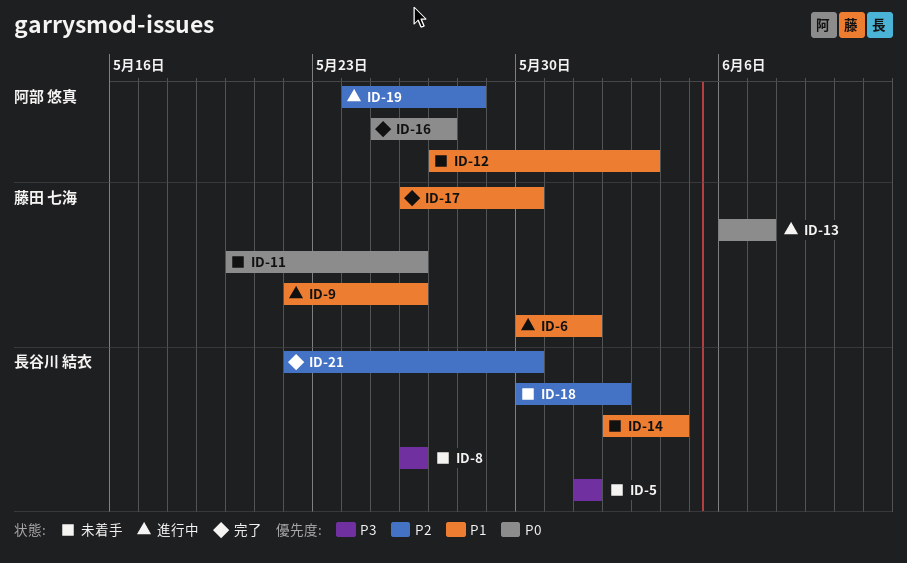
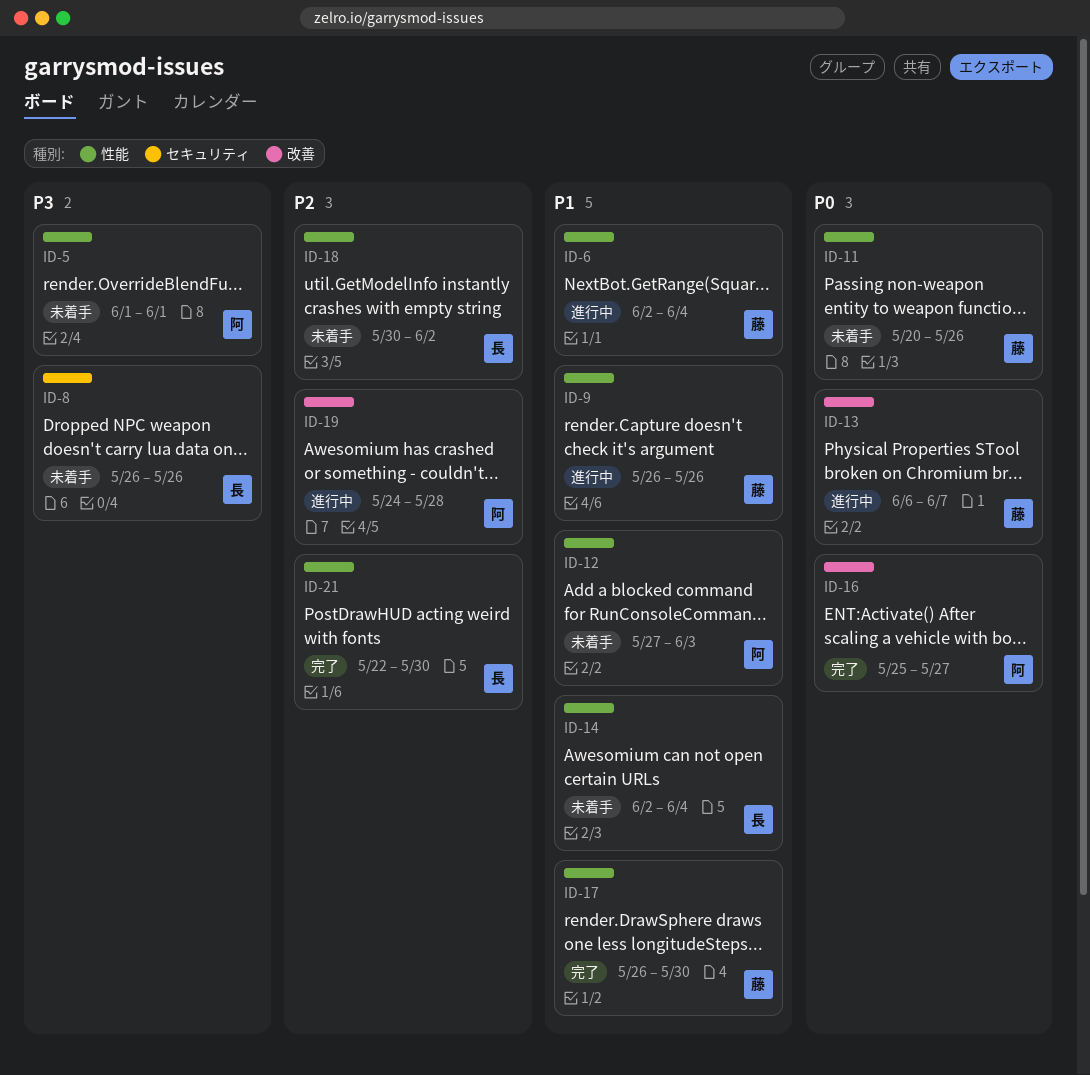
ID-5, owner: 長谷川 結衣 -> 阿部 悠真
ID-6, start: May 30 -> Jun 2
ID-6, due: Jun 1 -> Jun 4
ID-9, start: May 22 -> May 26

